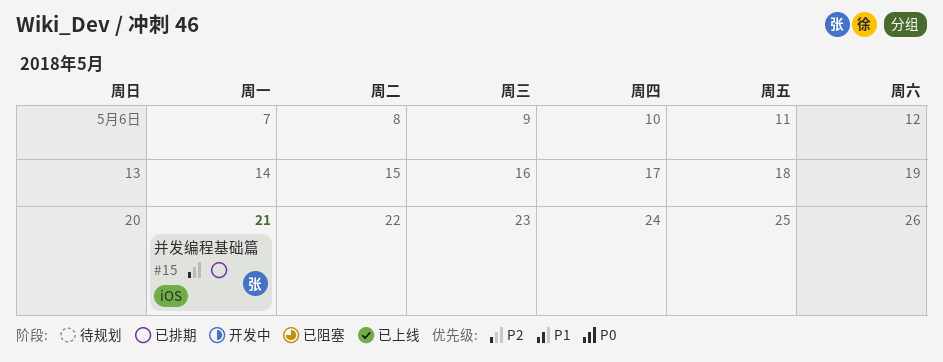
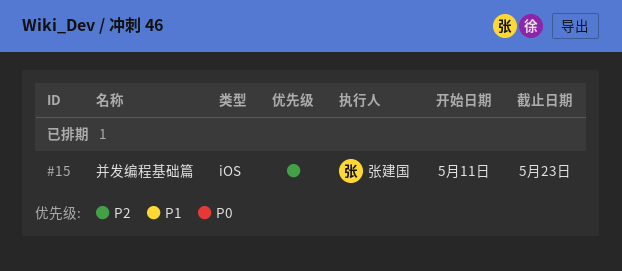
#15, due: May 21 -> May 23

